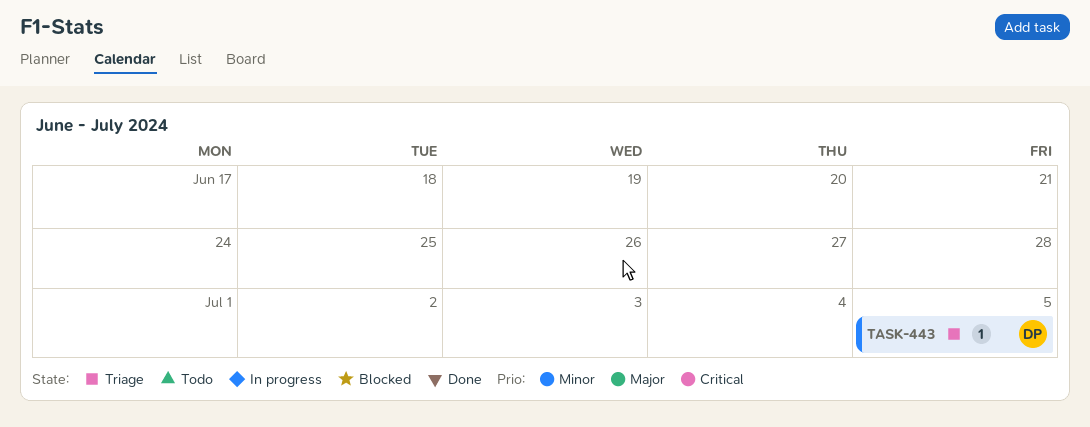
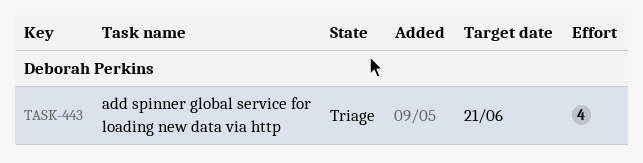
TASK-443, estimate: 1 -> 4
TASK-443, due: Jul 5 -> Jun 21

